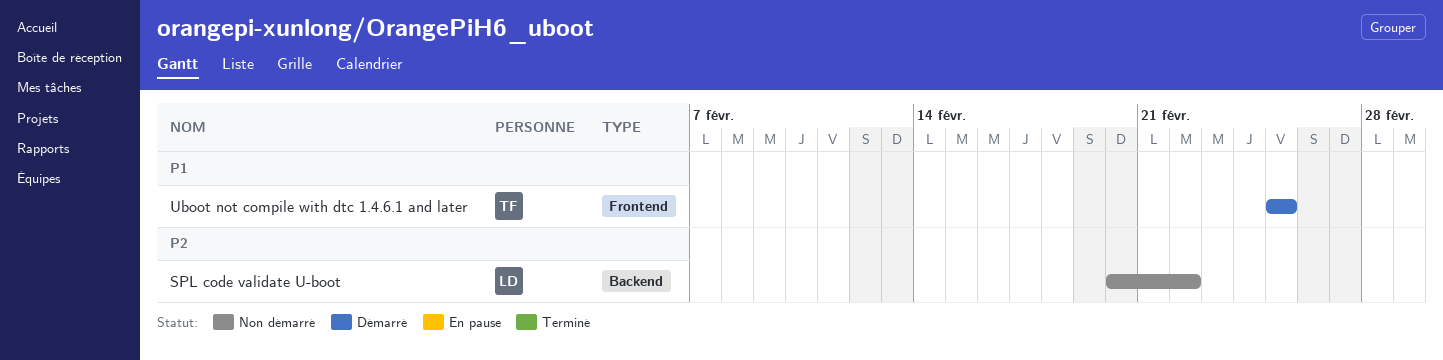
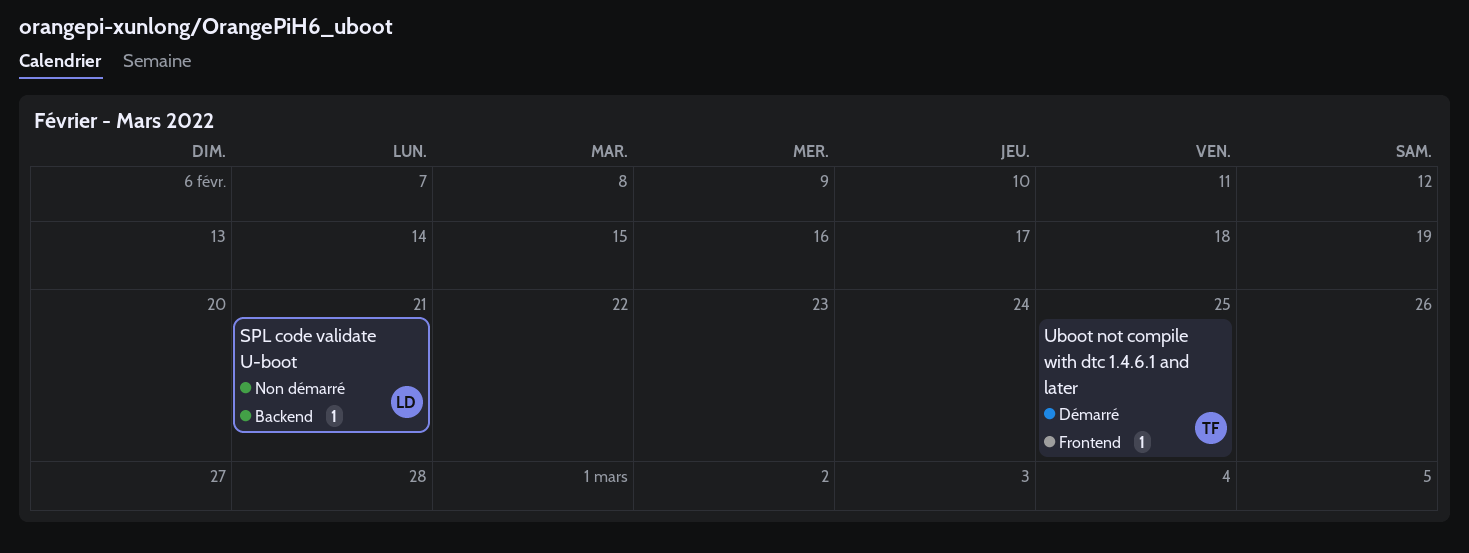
SPL code validate U-boot, due: Feb 22 -> Feb 21

